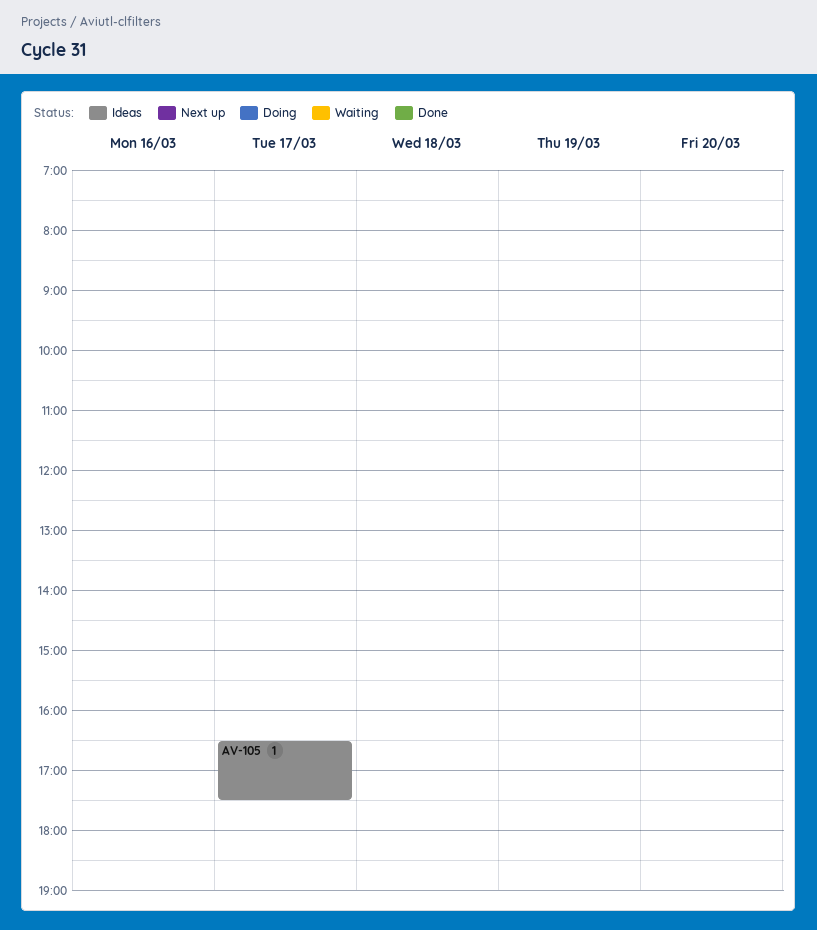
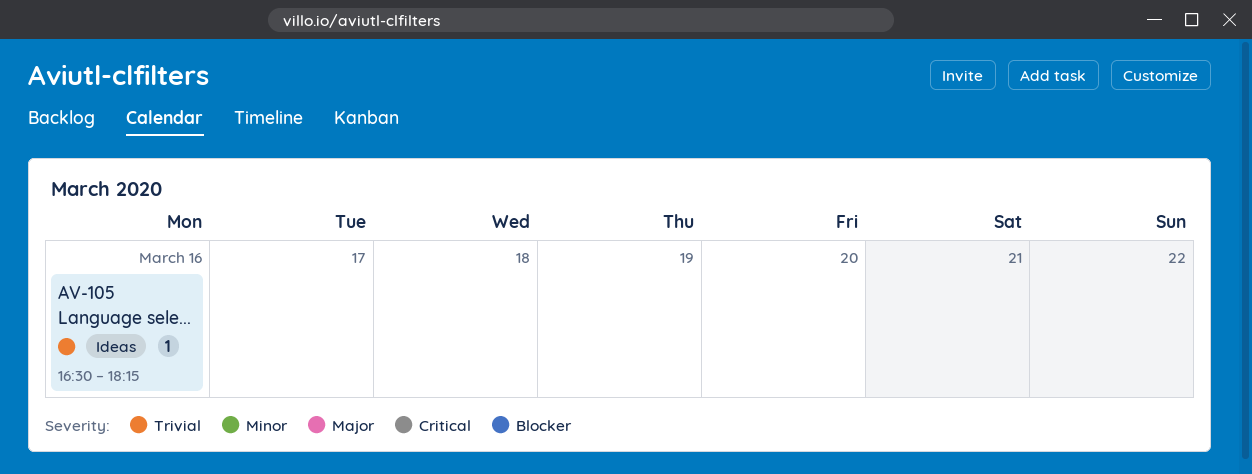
AV-105, day: Mar 17 -> Mar 16
AV-105, ends: 17:30 -> 18:15

